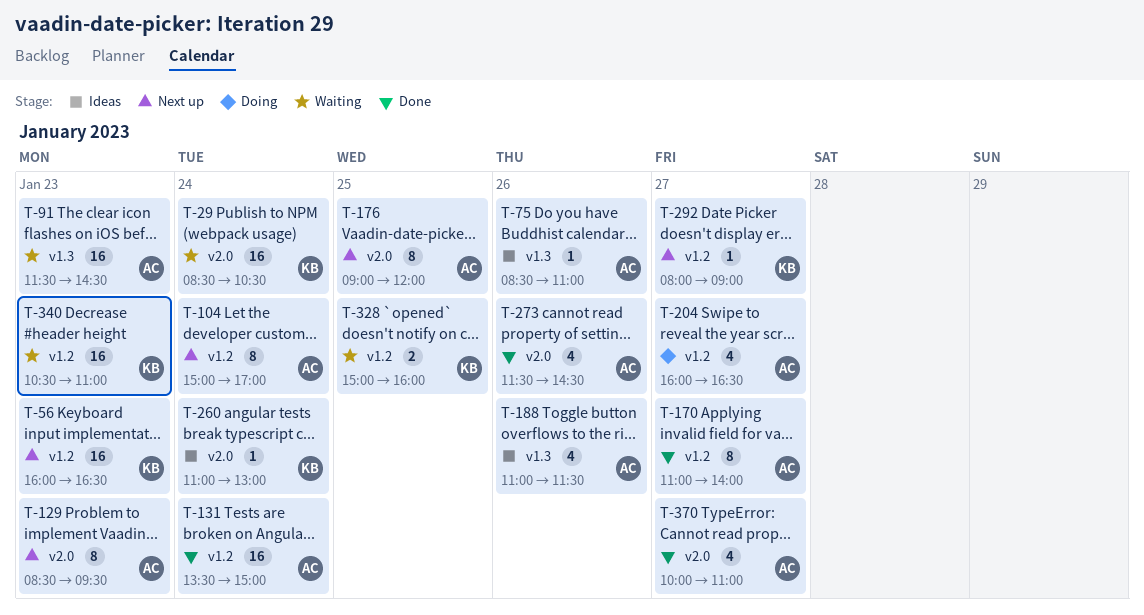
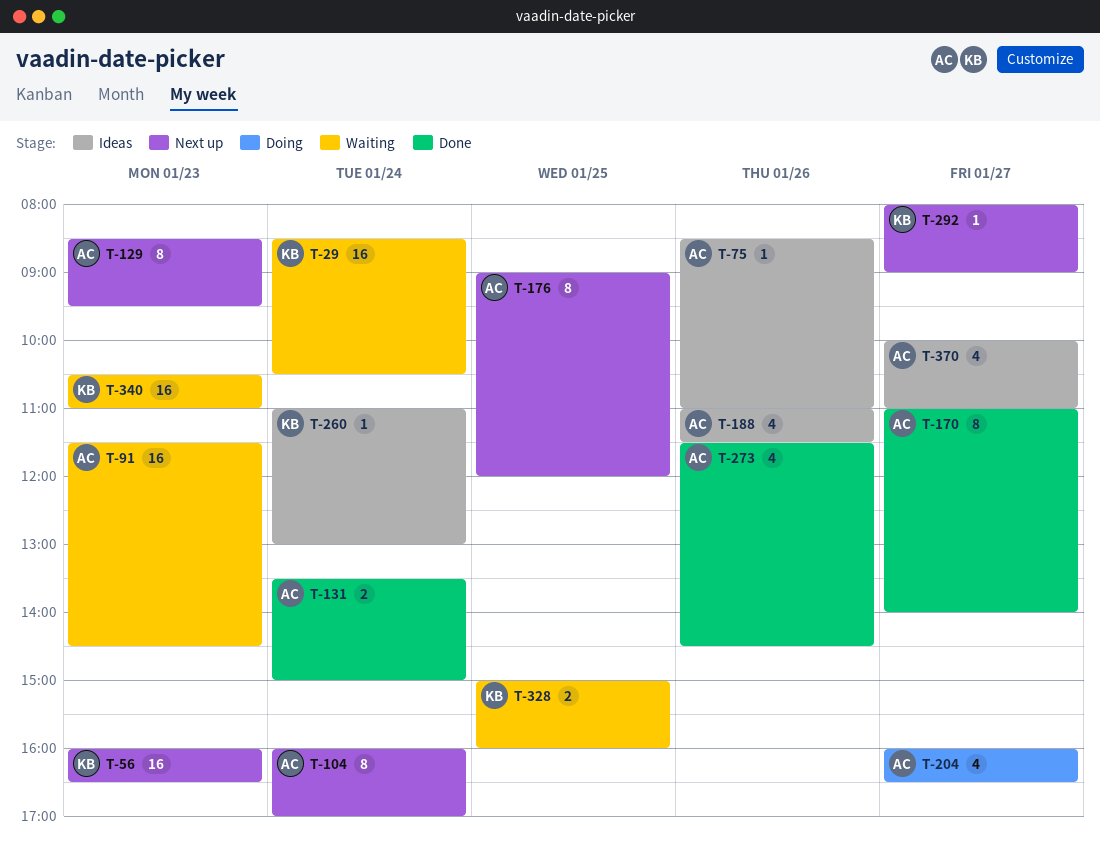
T-104, begins: 15:00 -> 16:00
T-131, estimate: 16 -> 2
T-370, status: Done -> Ideas

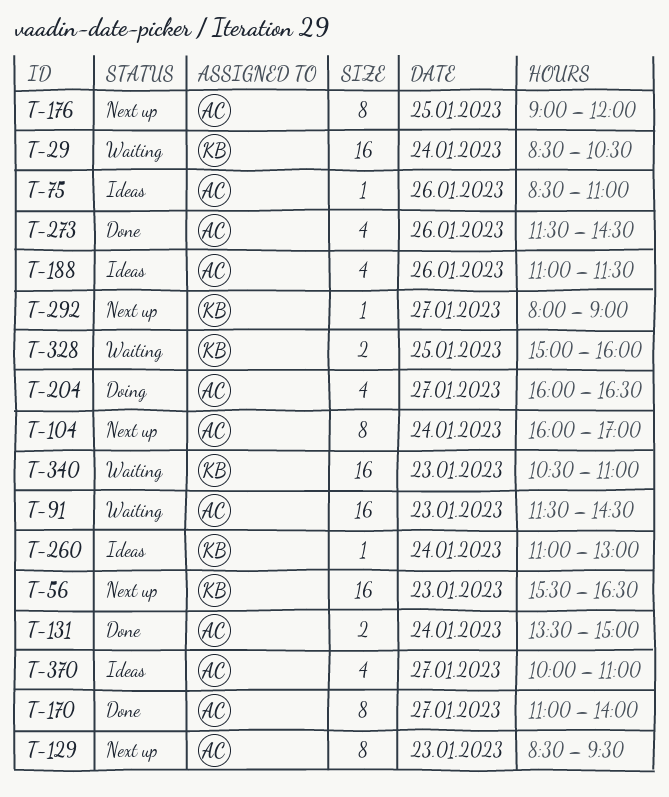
T-56, begins: 16:00 -> 15:30

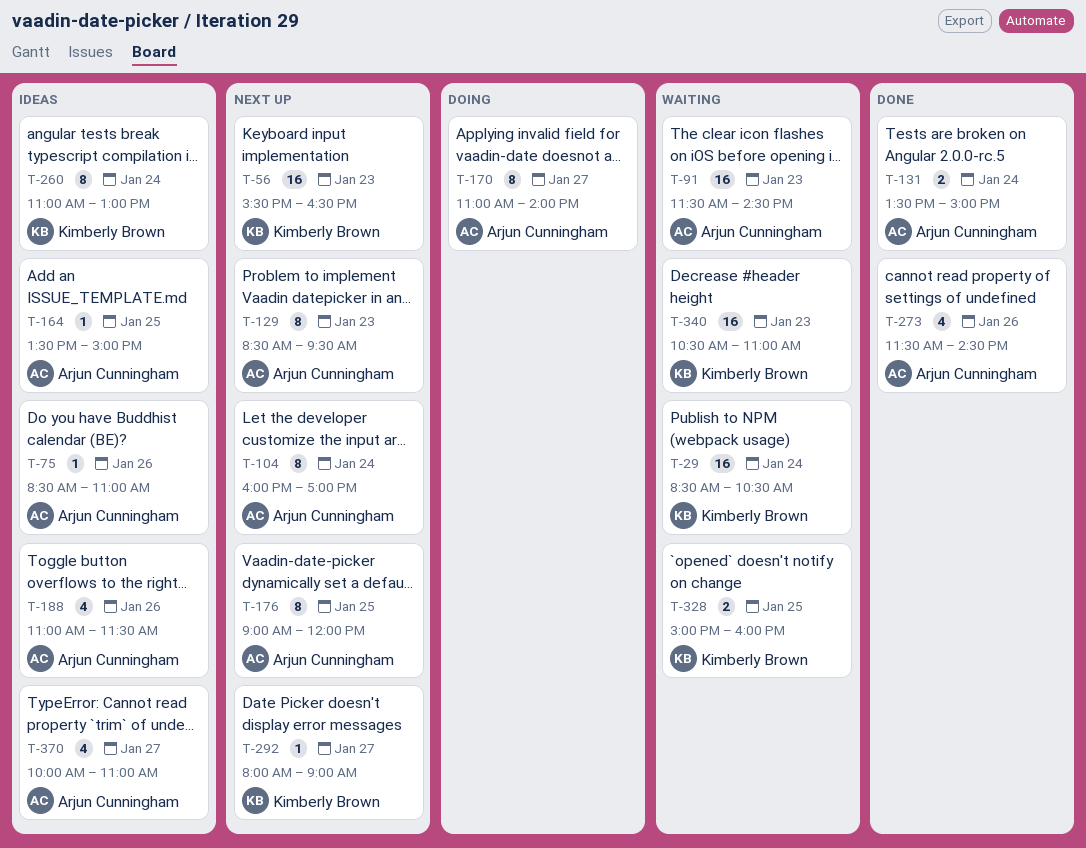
T-164: none -> present
T-170, status: Done -> Doing
T-204: present -> none
T-260, estimate: 1 -> 8

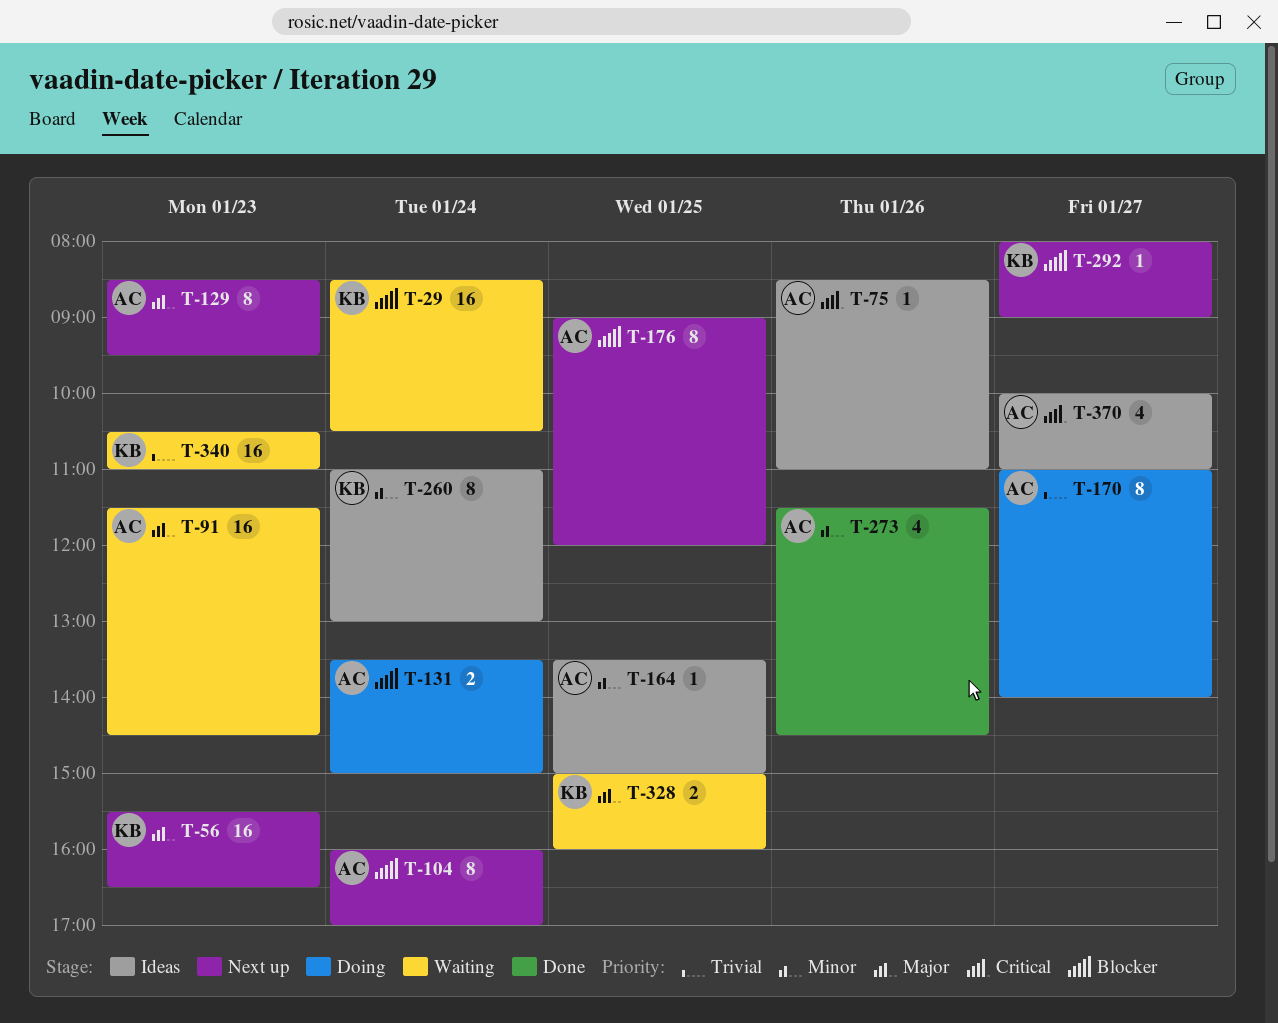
T-131, status: Done -> Doing
T-188: present -> none

